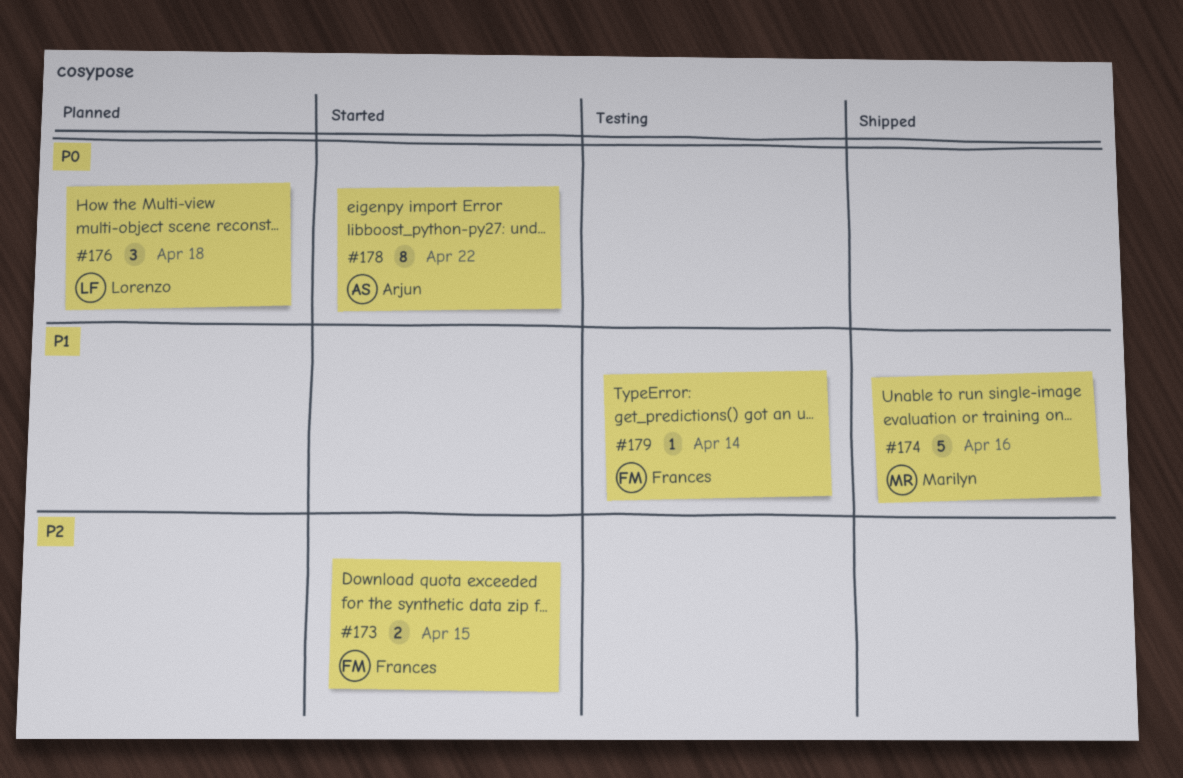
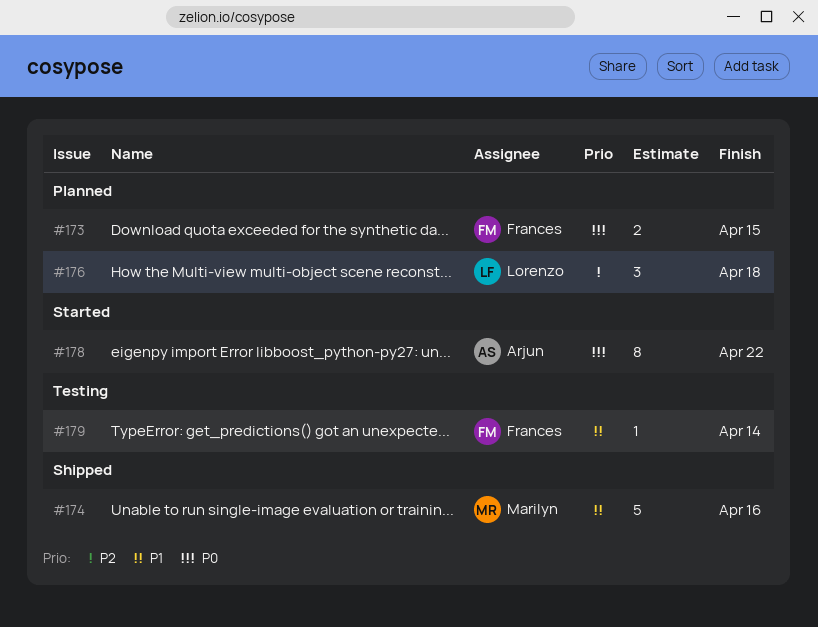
#173, status: Started -> Planned
#173, priority: P2 -> P0
#176, priority: P0 -> P2

